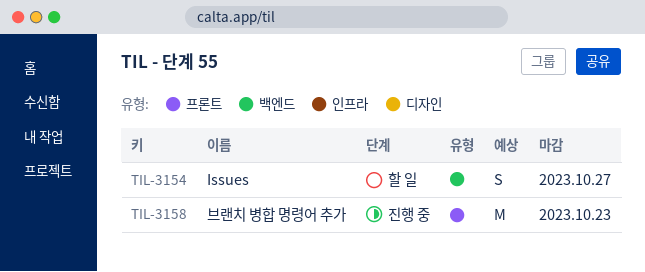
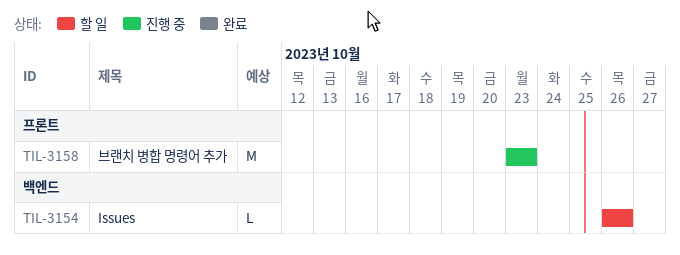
TIL-3154, estimate: S -> L
TIL-3154, due: Oct 27 -> Oct 26

